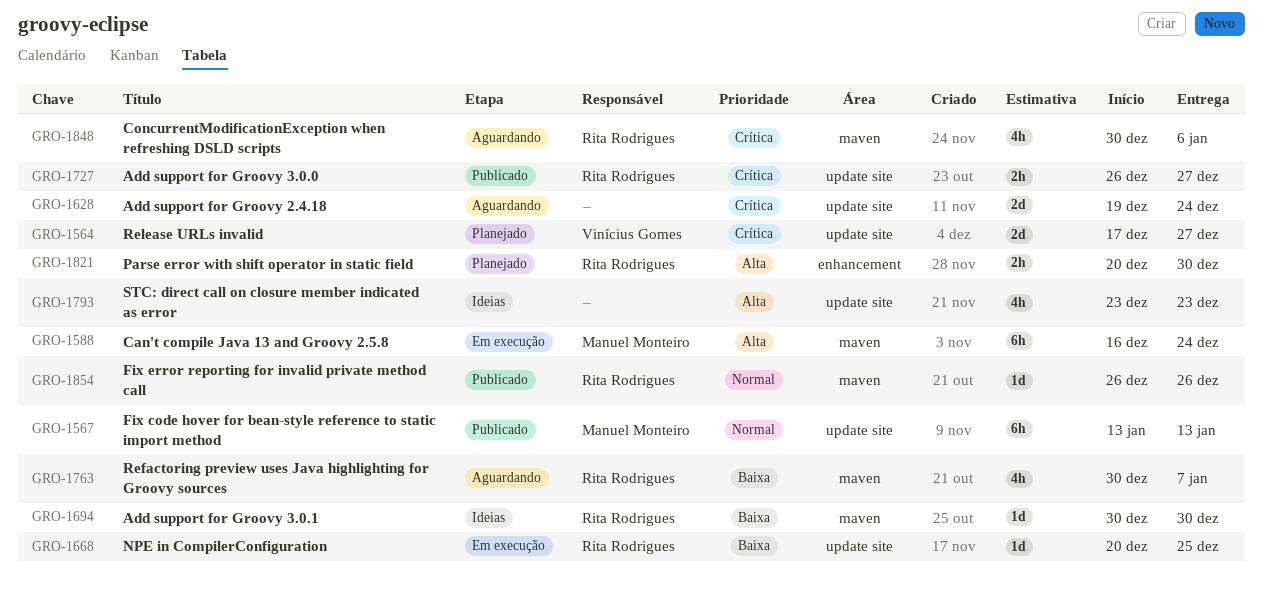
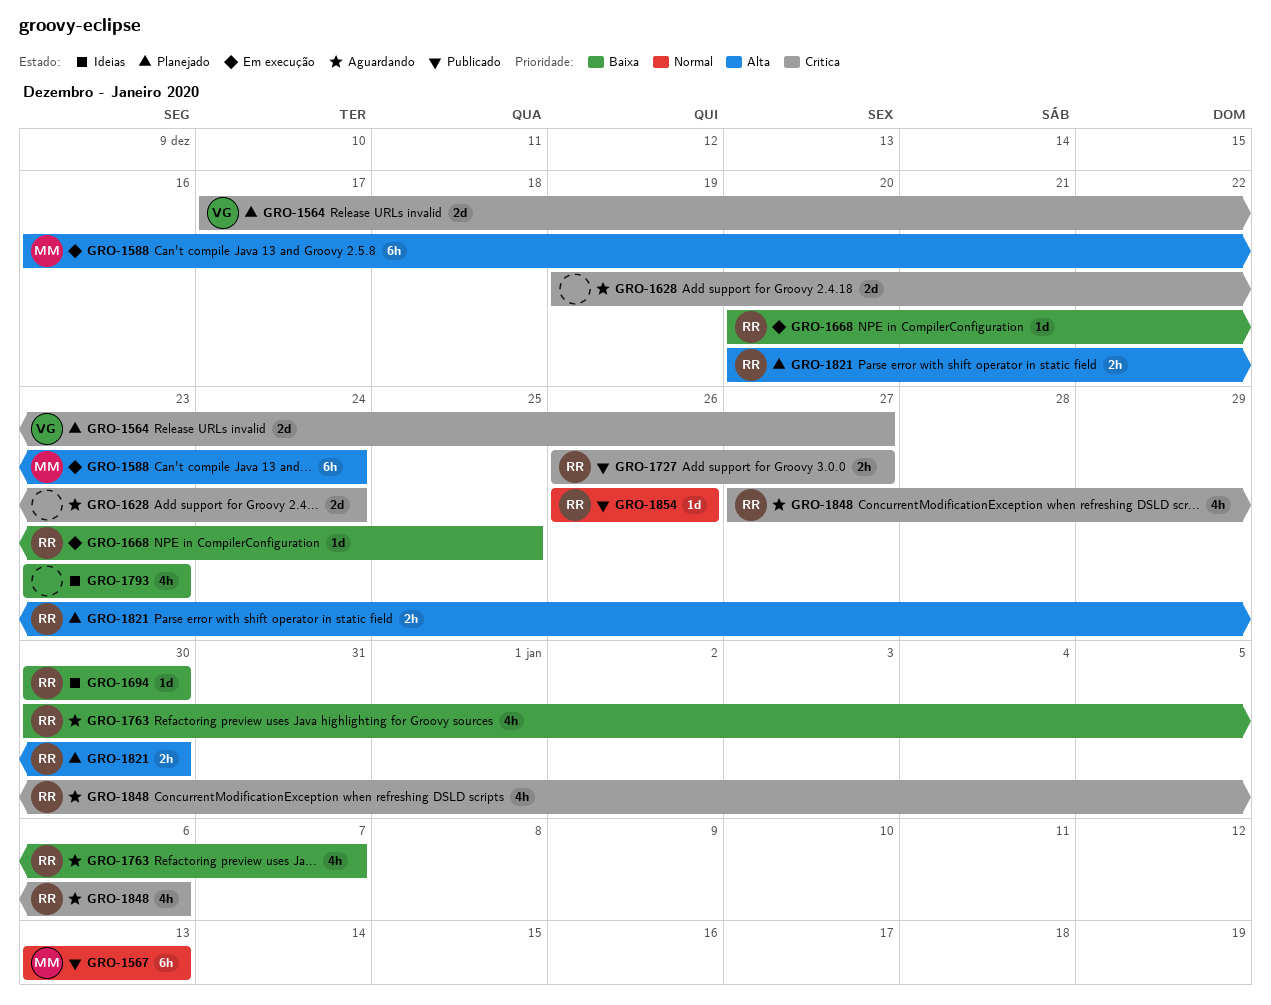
GRO-1793, priority: Alta -> Baixa
GRO-1848, start: Dec 30 -> Dec 27

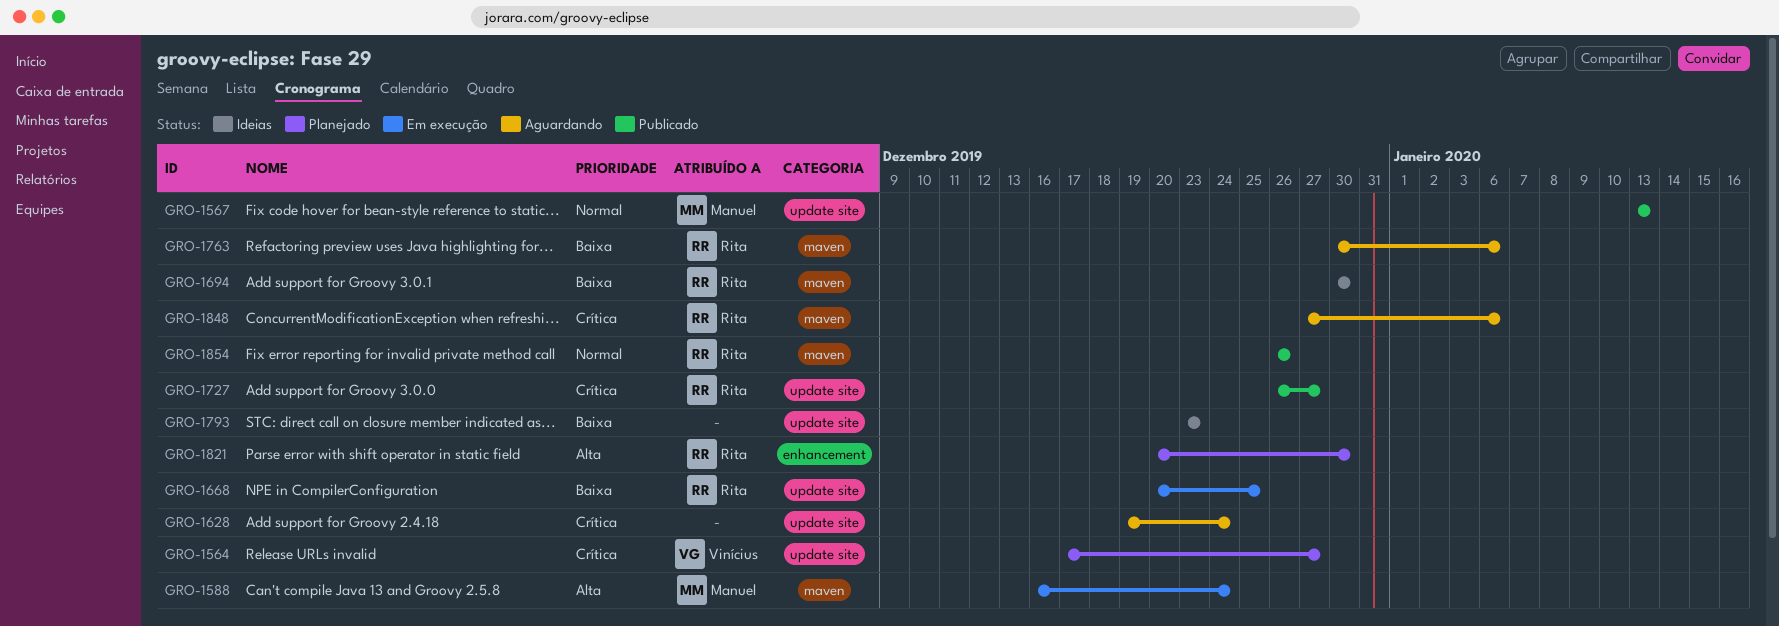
GRO-1763, due: Jan 7 -> Jan 6

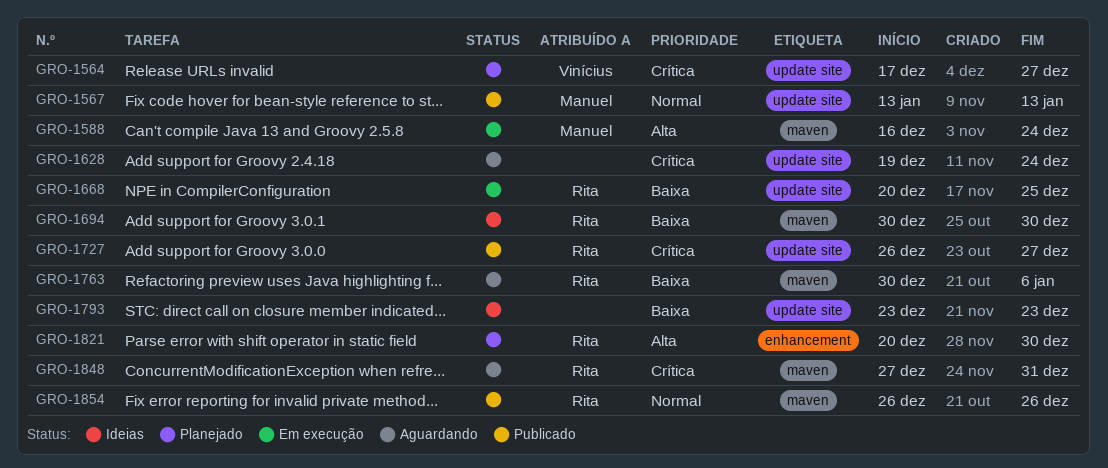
GRO-1848, due: Jan 6 -> Dec 31

